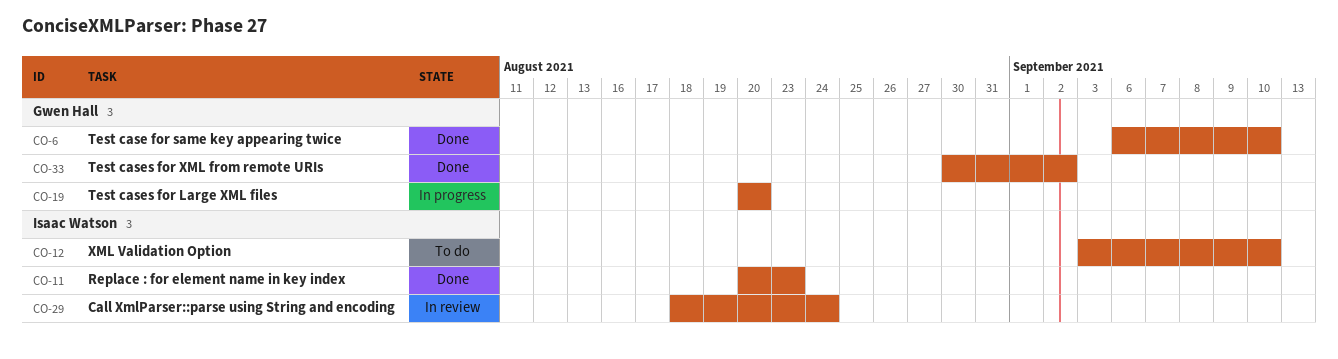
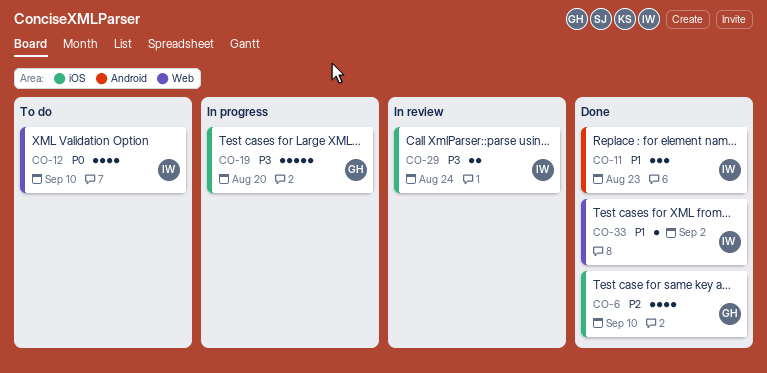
CO-33, owner: Gwen Hall -> Isaac Watson

